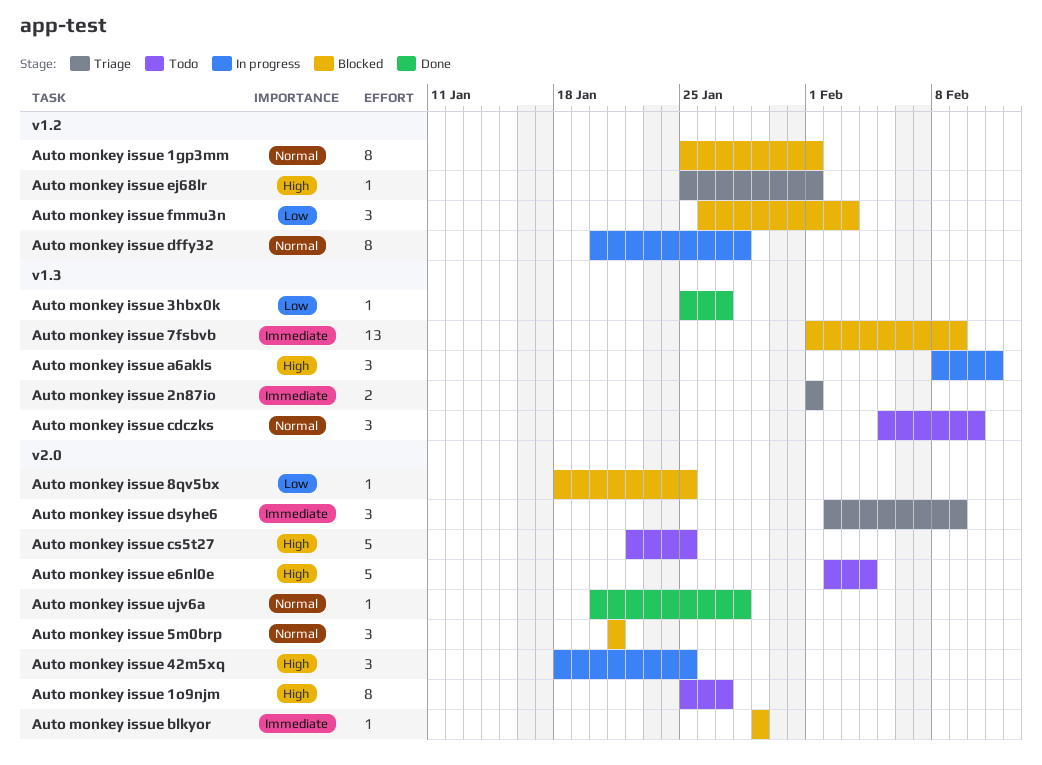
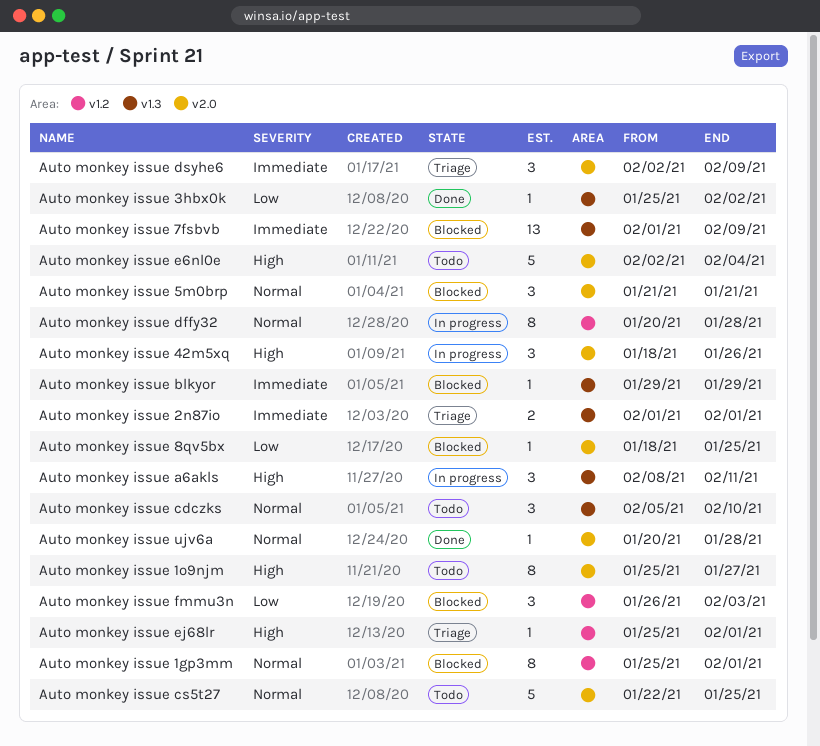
Auto monkey issue 3hbx0k, due: Jan 27 -> Feb 2
Auto monkey issue 42m5xq, due: Jan 25 -> Jan 26
Auto monkey issue blkyor, label: v2.0 -> v1.3
Auto monkey issue cs5t27, priority: High -> Normal

